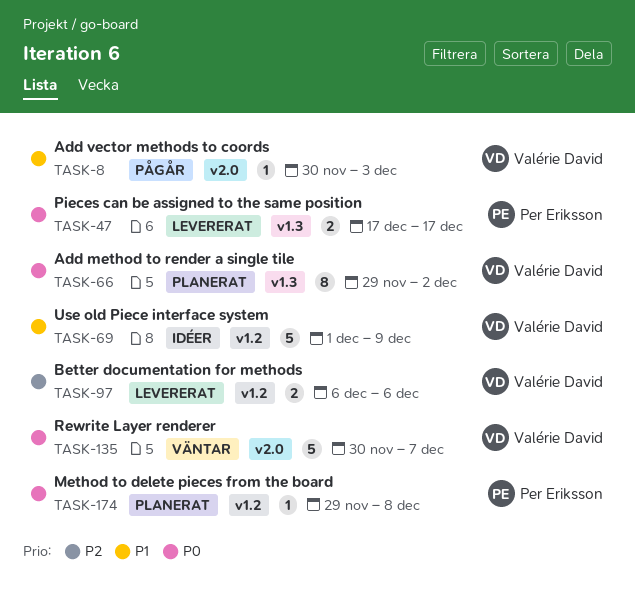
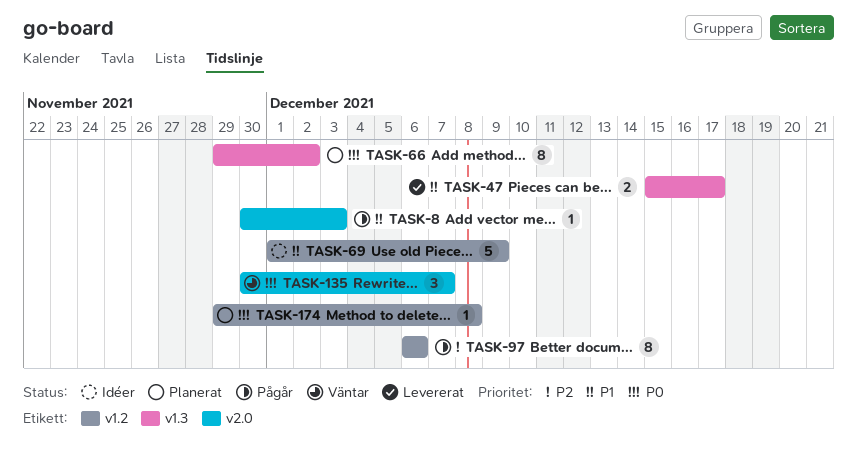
TASK-47, priority: P0 -> P1
TASK-47, start: Dec 17 -> Dec 15
TASK-97, status: Levererat -> Pågår
TASK-97, estimate: 2 -> 8
TASK-135, estimate: 5 -> 3

